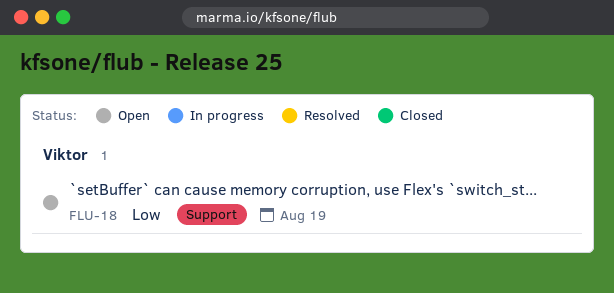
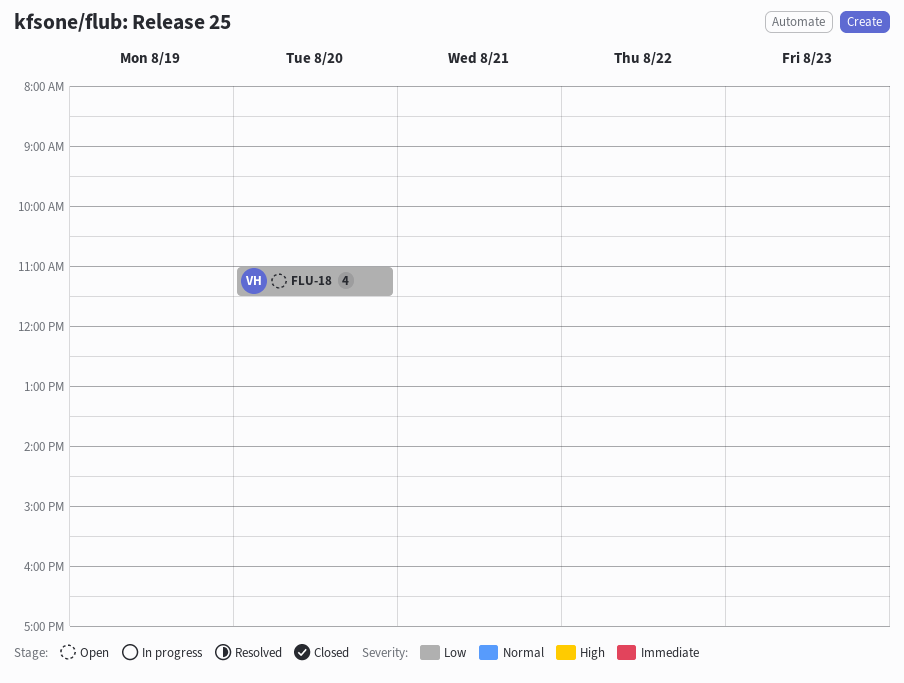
FLU-18, day: Aug 19 -> Aug 20

